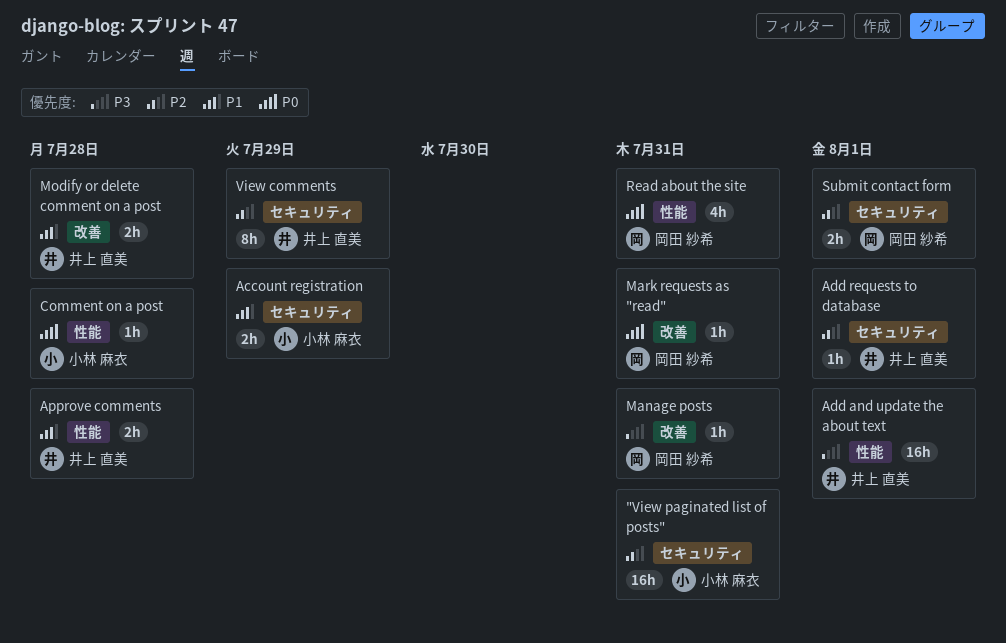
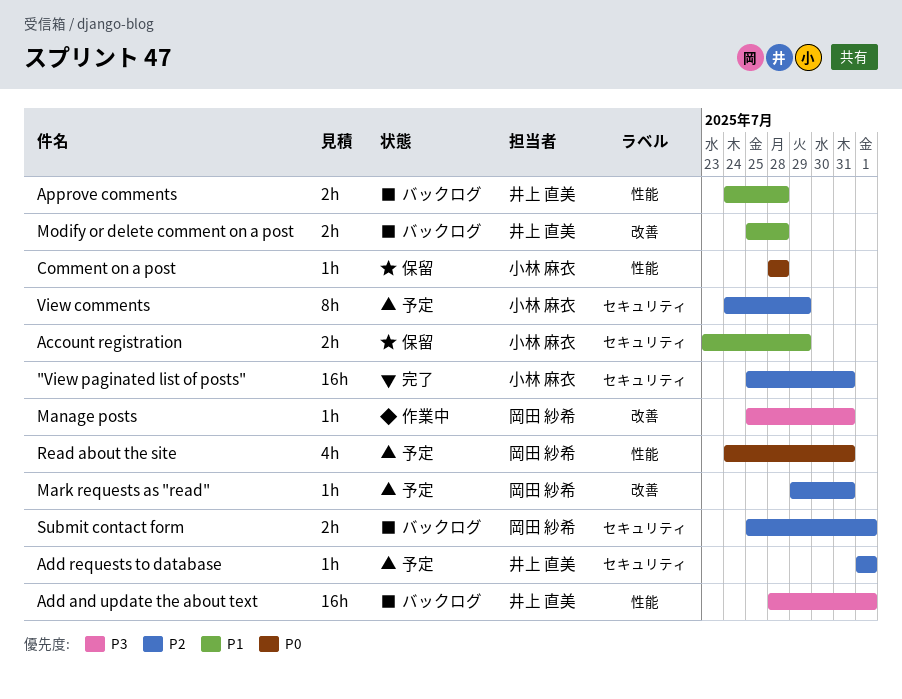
Mark requests as "read", priority: P0 -> P2
View comments, owner: 井上 直美 -> 小林 麻衣

